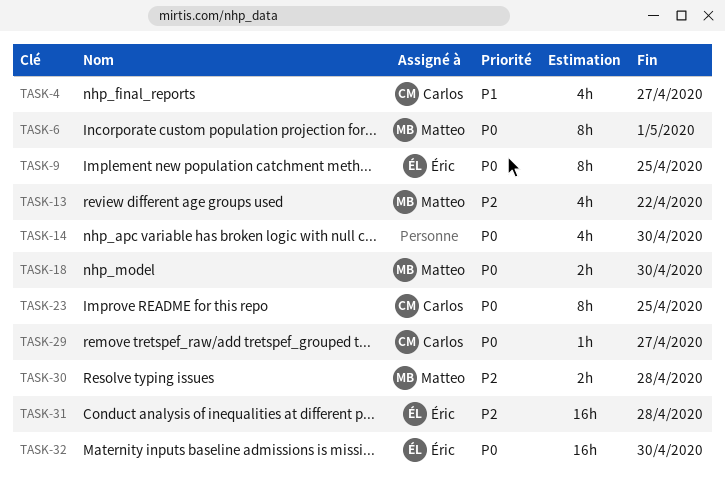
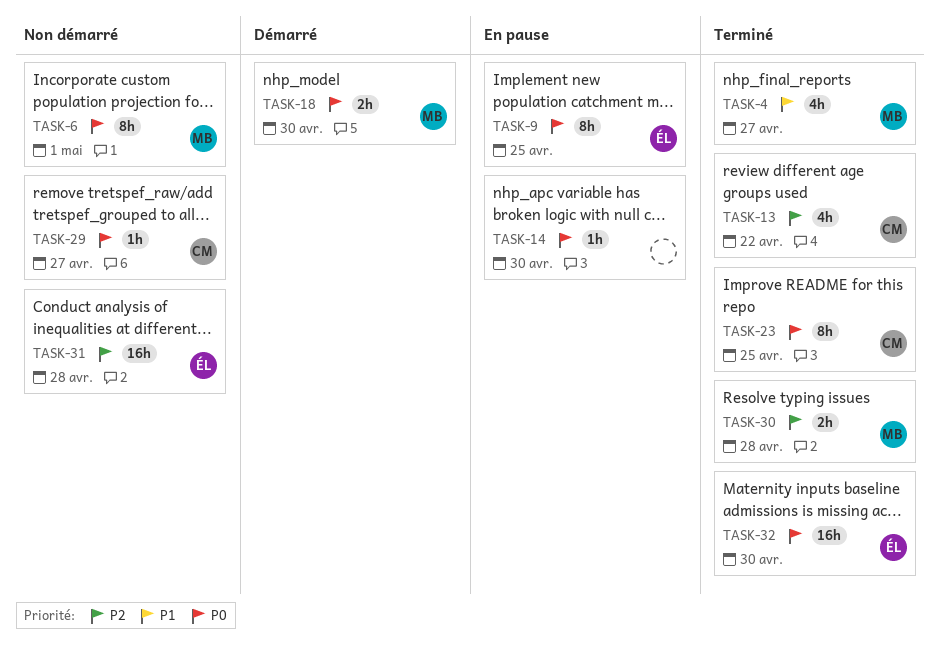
TASK-4, owner: Carlos -> Matteo
TASK-13, owner: Matteo -> Carlos
TASK-14, estimate: 4h -> 1h

